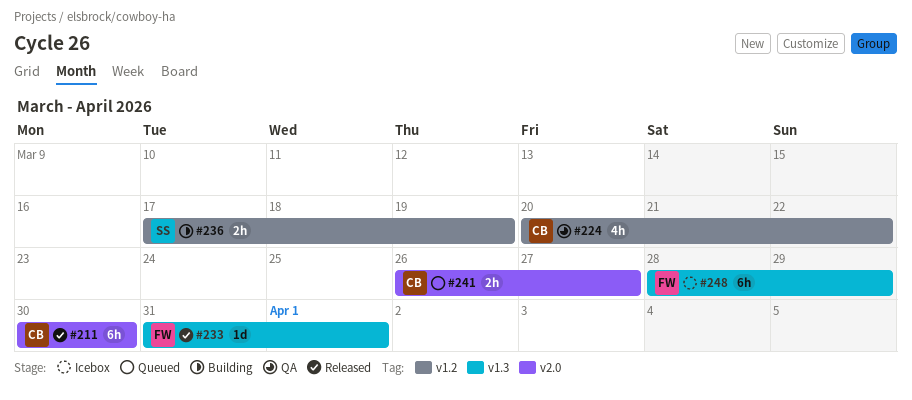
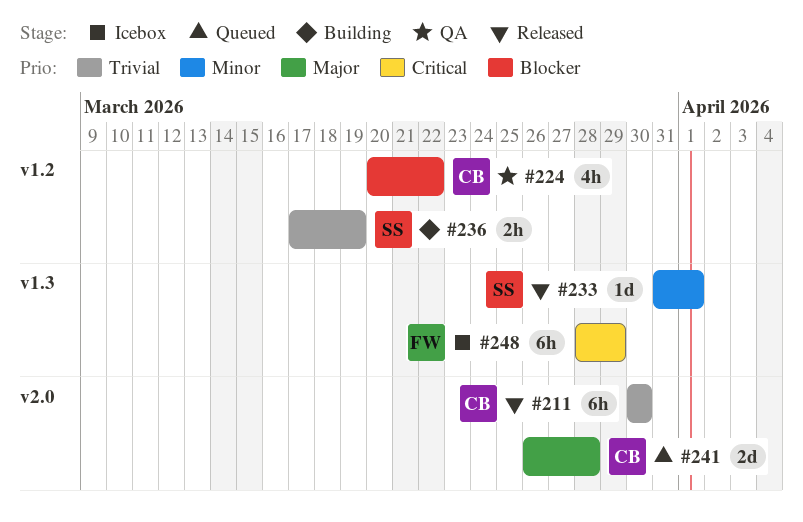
#233, owner: FW -> SS
#241, estimate: 2h -> 2d
#241, due: Mar 27 -> Mar 28

